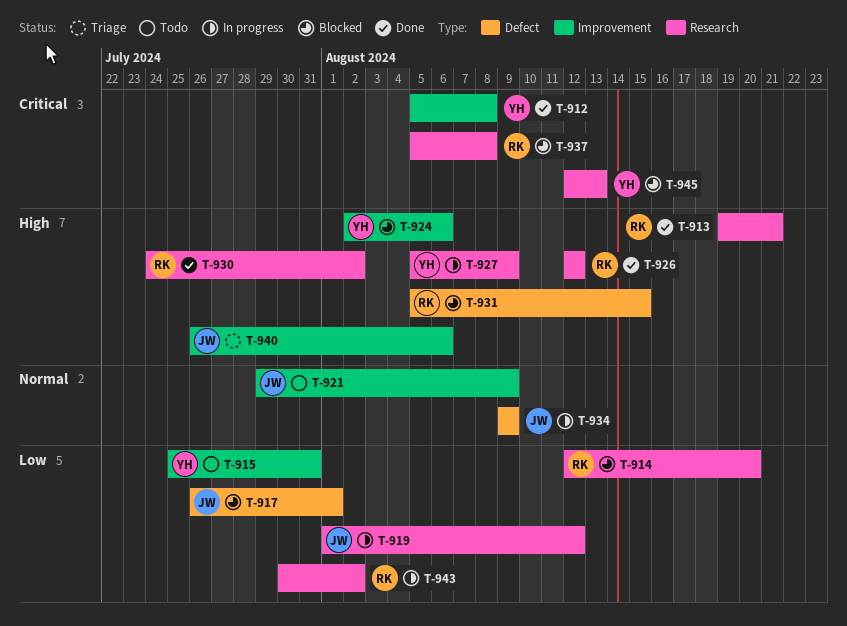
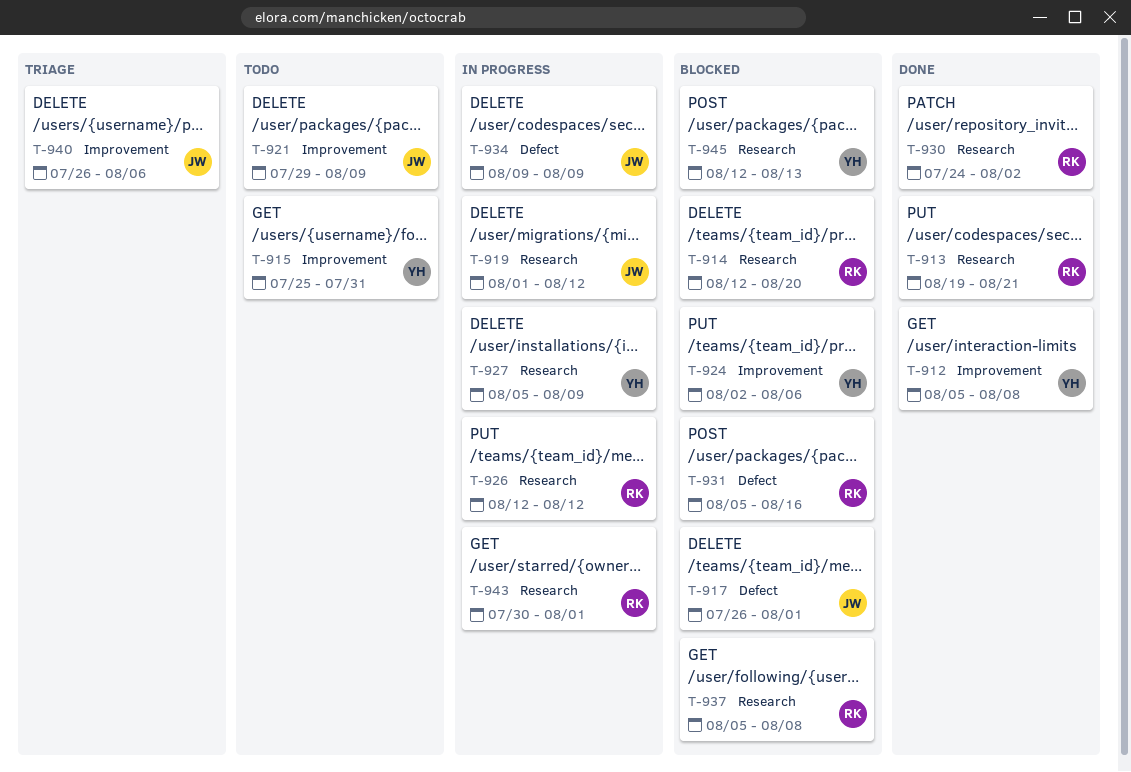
T-926, status: Done -> In progress
T-931, due: Aug 15 -> Aug 16
T-943, due: Aug 2 -> Aug 1

